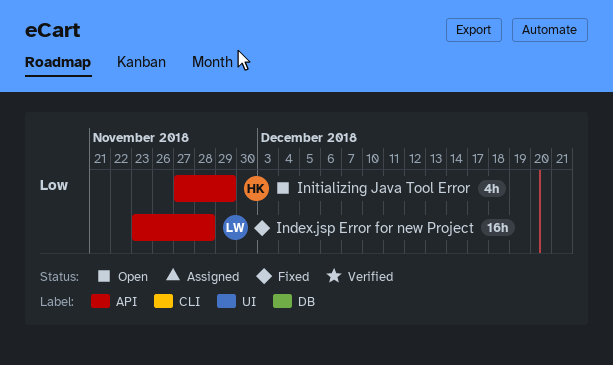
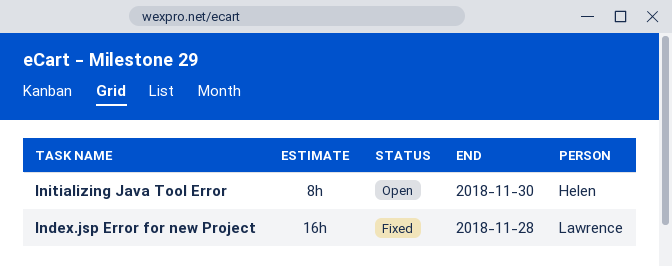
Initializing Java Tool Error, estimate: 4h -> 8h
Initializing Java Tool Error, due: Nov 29 -> Nov 30

